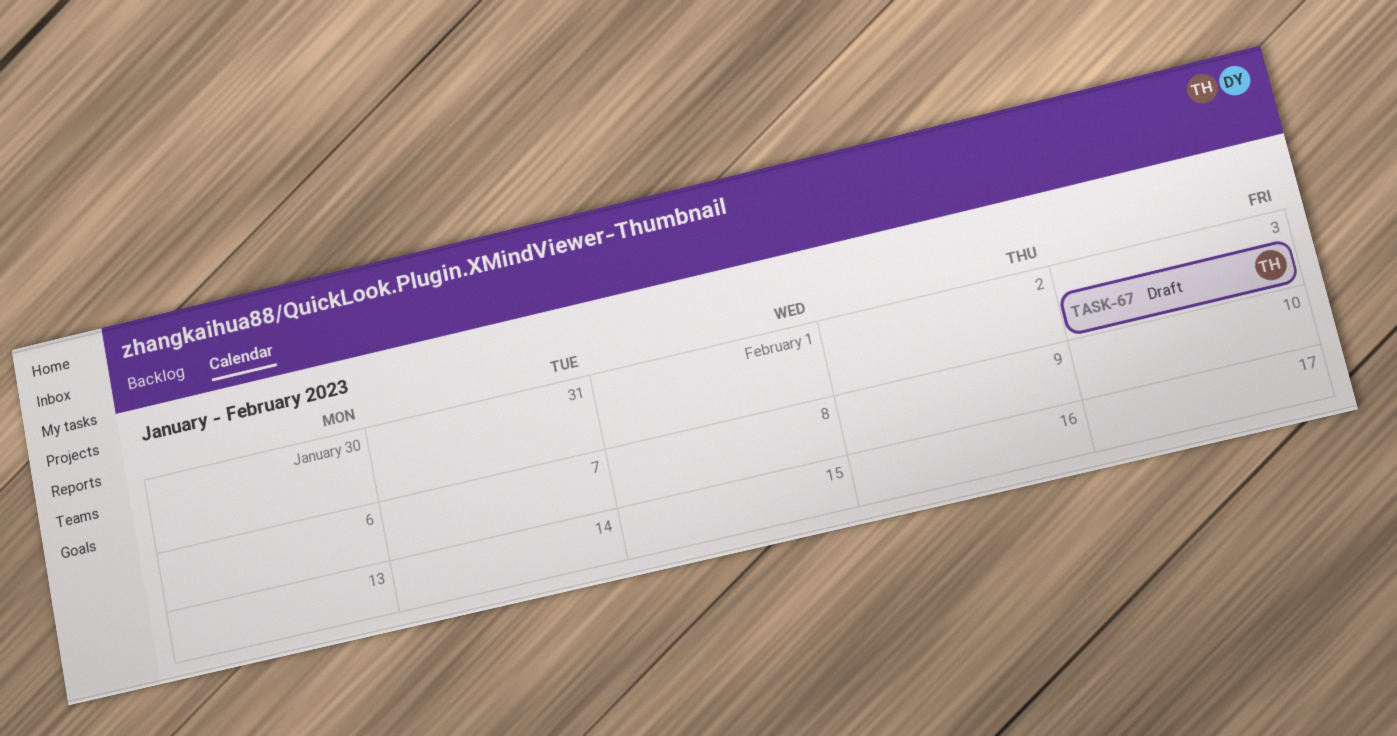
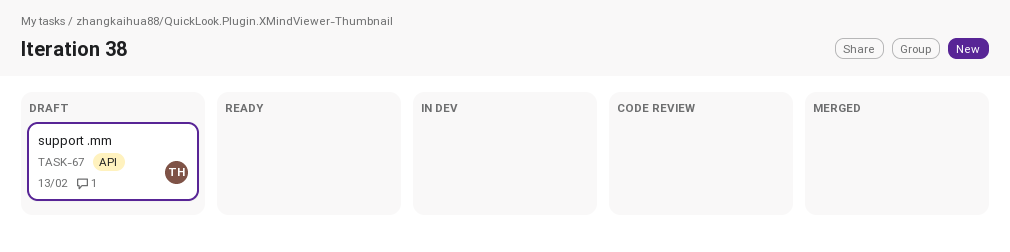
TASK-67, due: Feb 3 -> Feb 13

